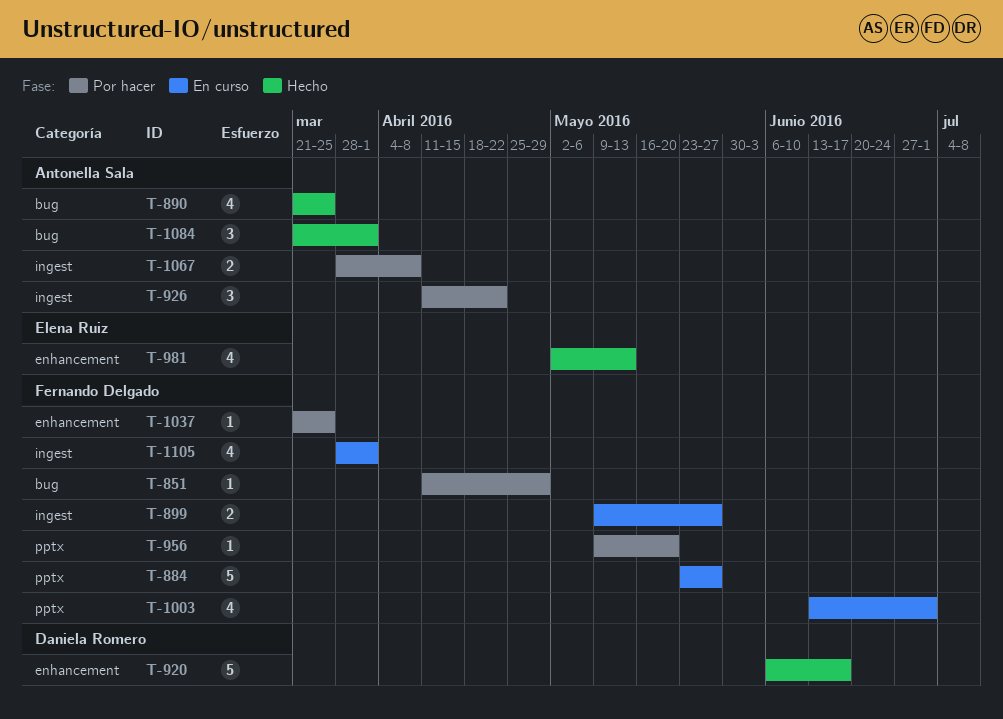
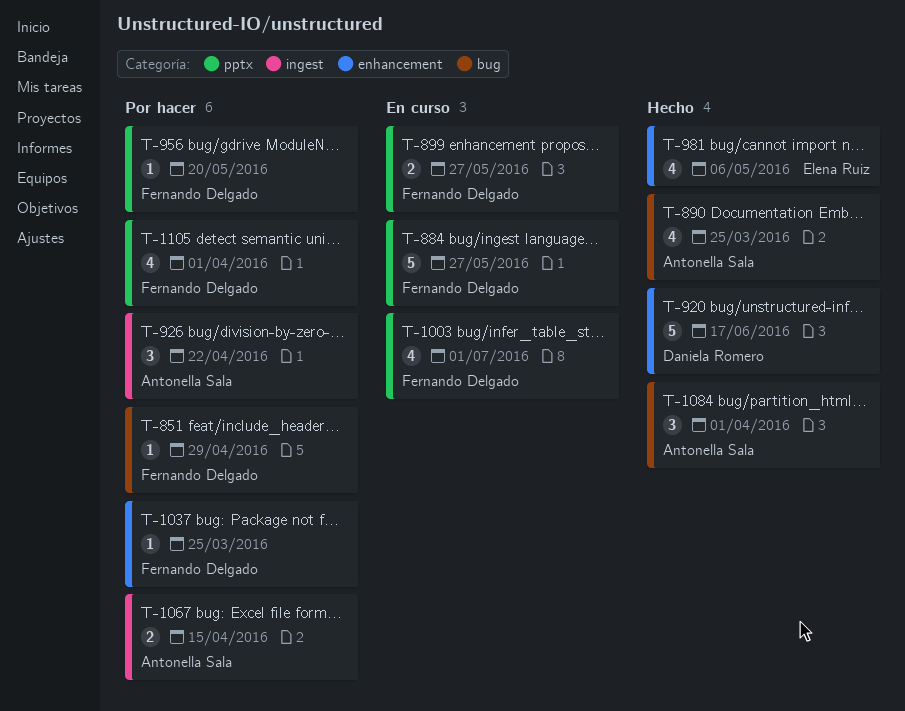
T-899, label: ingest -> pptx
T-981, due: May 13 -> May 6
T-1067, due: Apr 8 -> Apr 15
T-1105, status: En curso -> Por hacer
T-1105, label: ingest -> pptx

